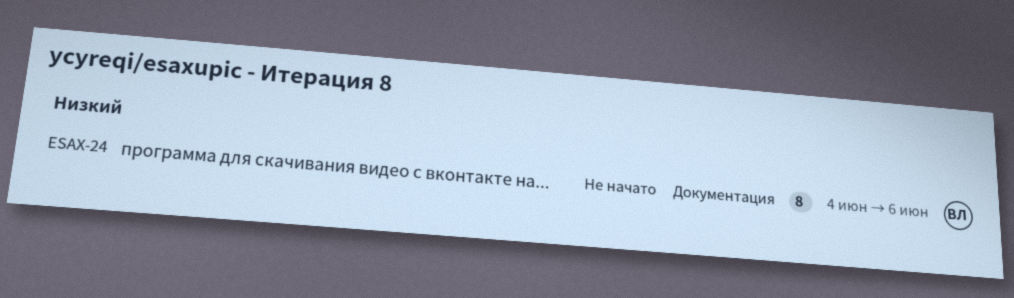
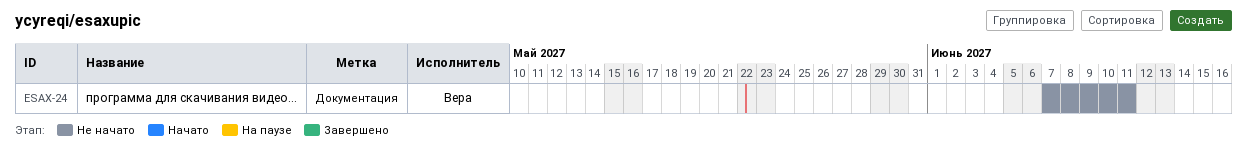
ESAX-24, start: Jun 4 -> Jun 7
ESAX-24, due: Jun 6 -> Jun 11

